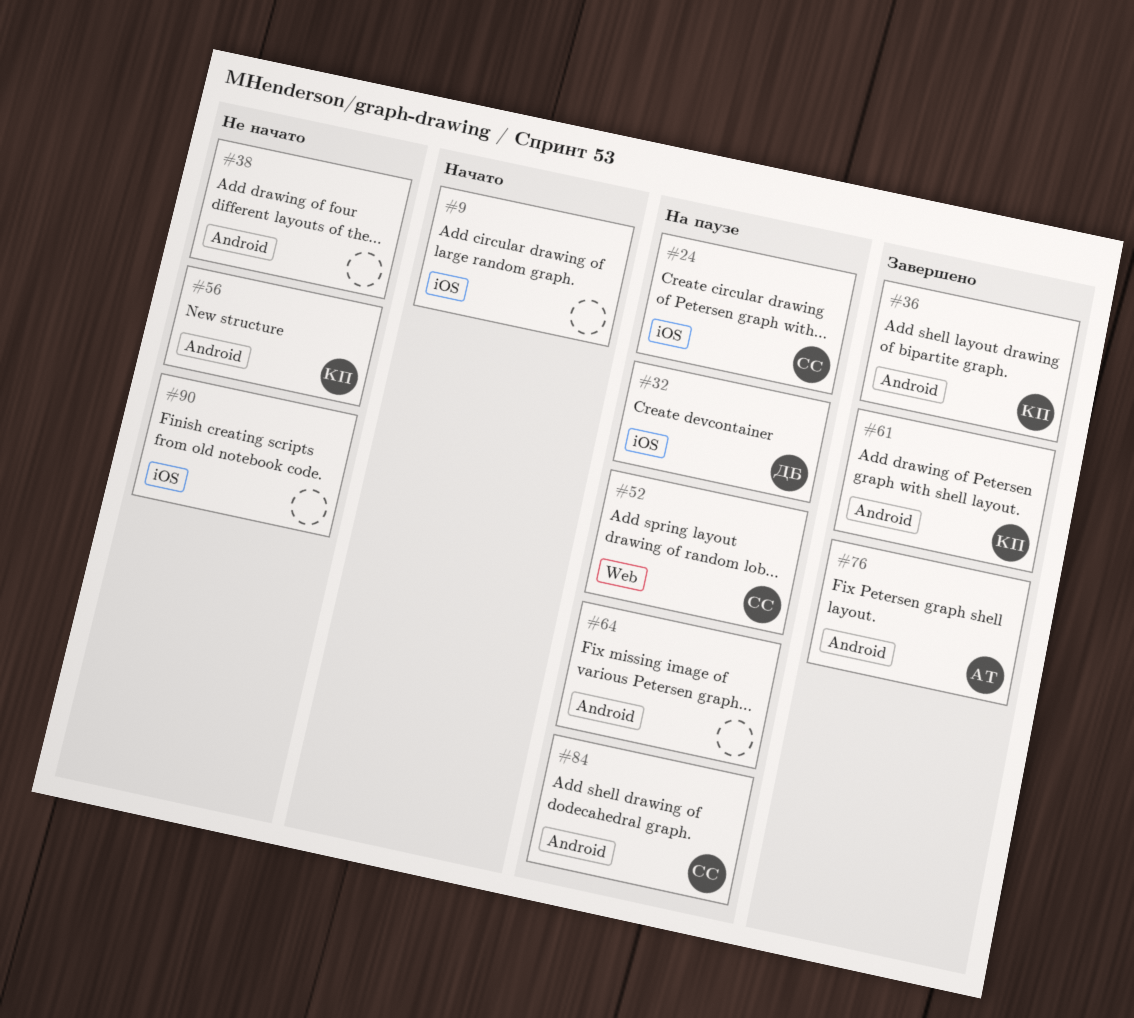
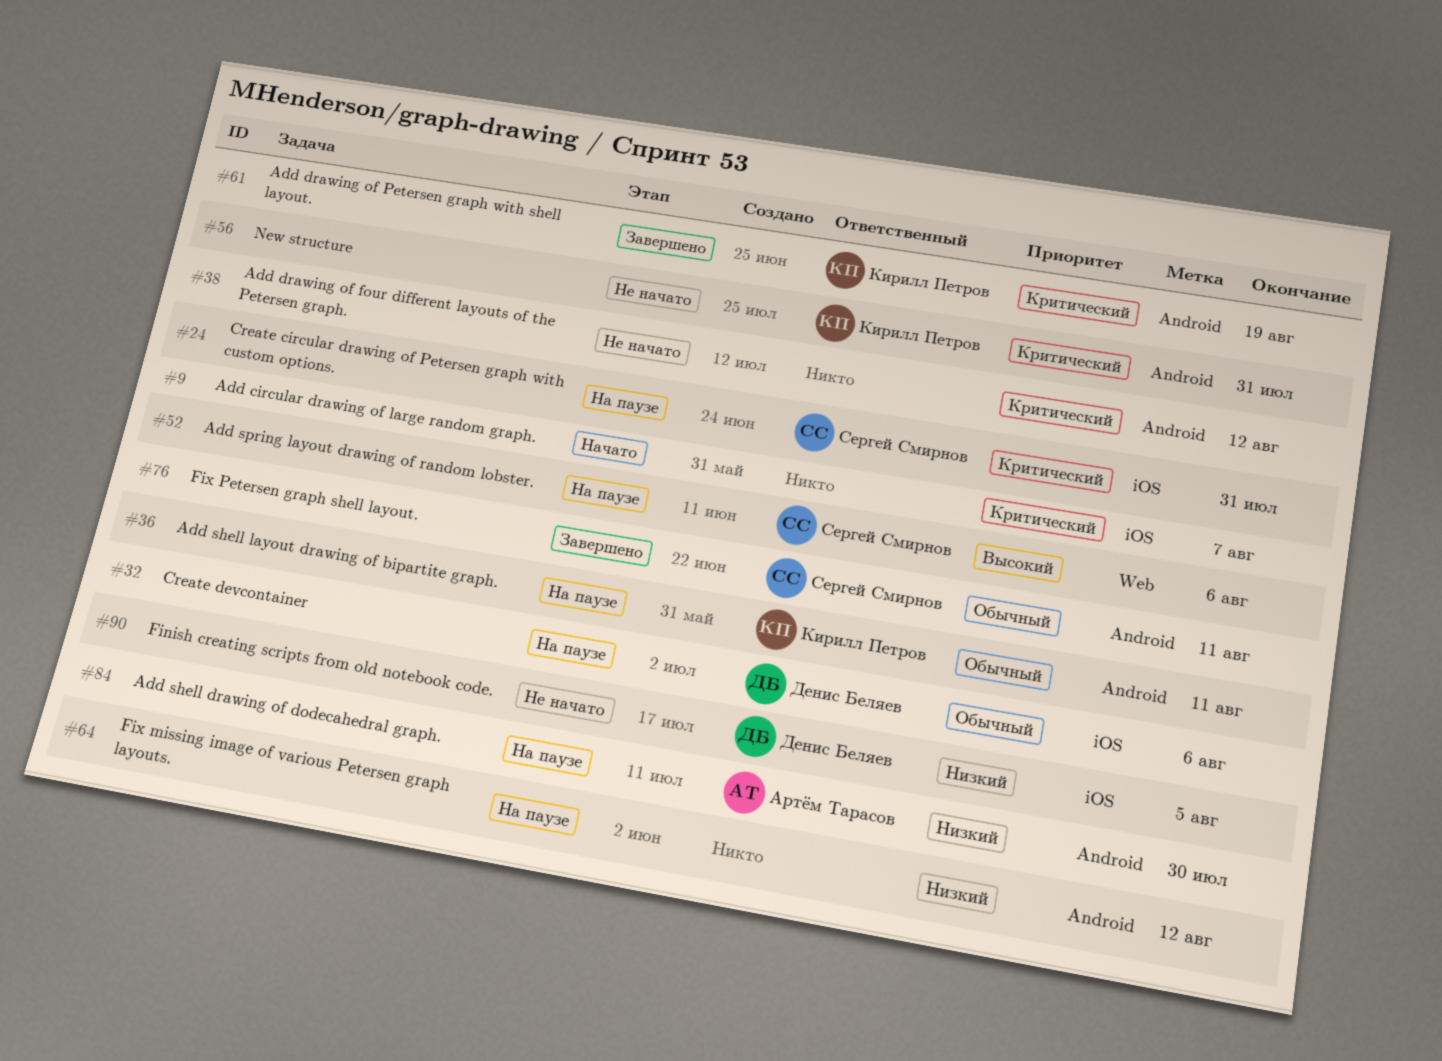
#36, status: Завершено -> На паузе
#76, owner: Артём Тарасов -> Сергей Смирнов
#84, owner: Сергей Смирнов -> Артём Тарасов
#90, owner: none -> Денис Беляев

